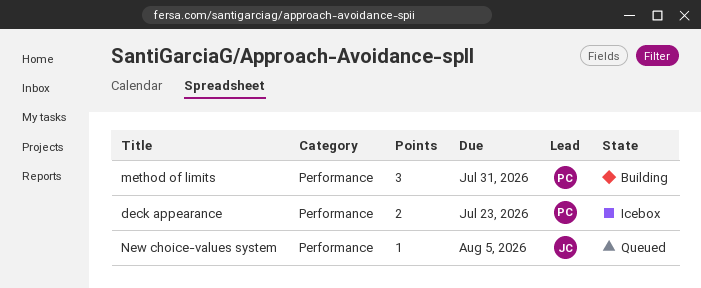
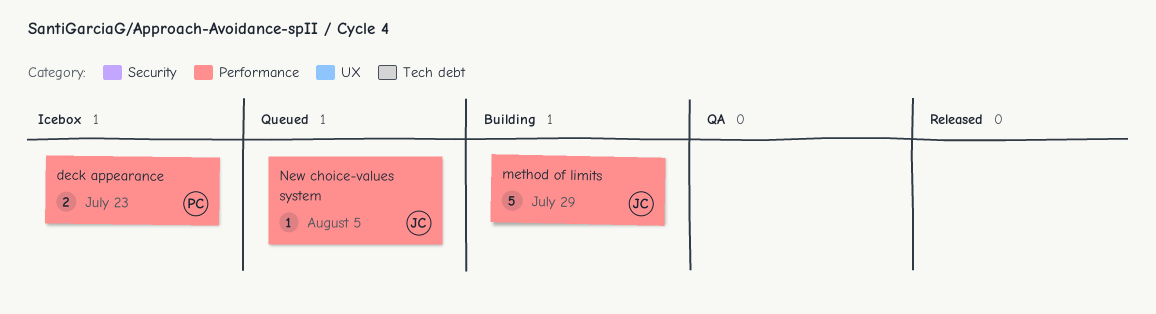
method of limits, owner: PC -> JC
method of limits, estimate: 3 -> 5
method of limits, due: Jul 31 -> Jul 29

